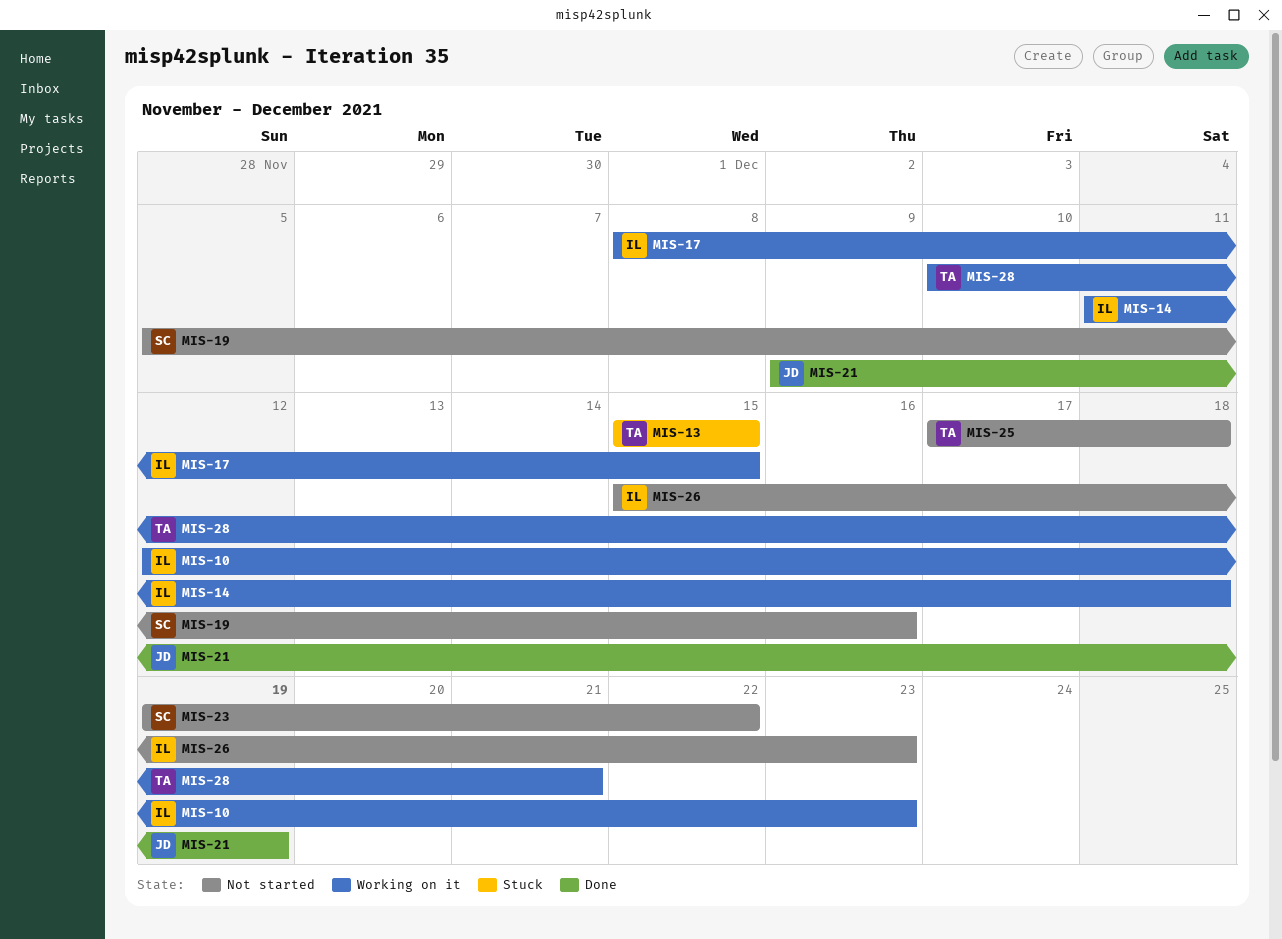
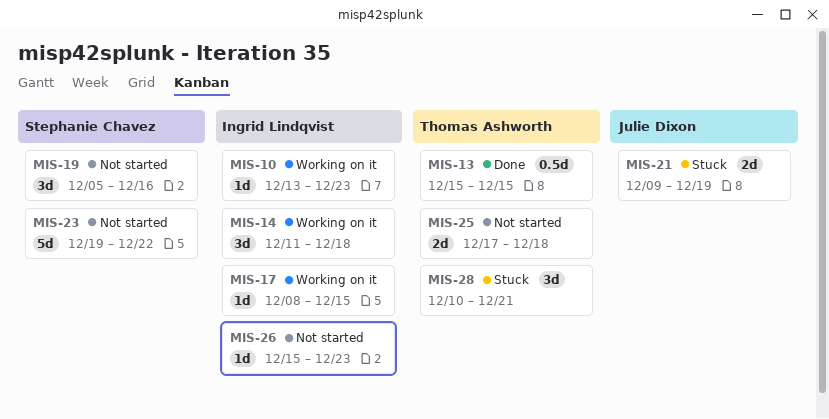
MIS-10, start: Dec 12 -> Dec 13
MIS-13, status: Stuck -> Done
MIS-21, status: Done -> Stuck
MIS-28, status: Working on it -> Stuck

